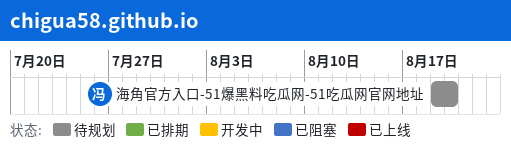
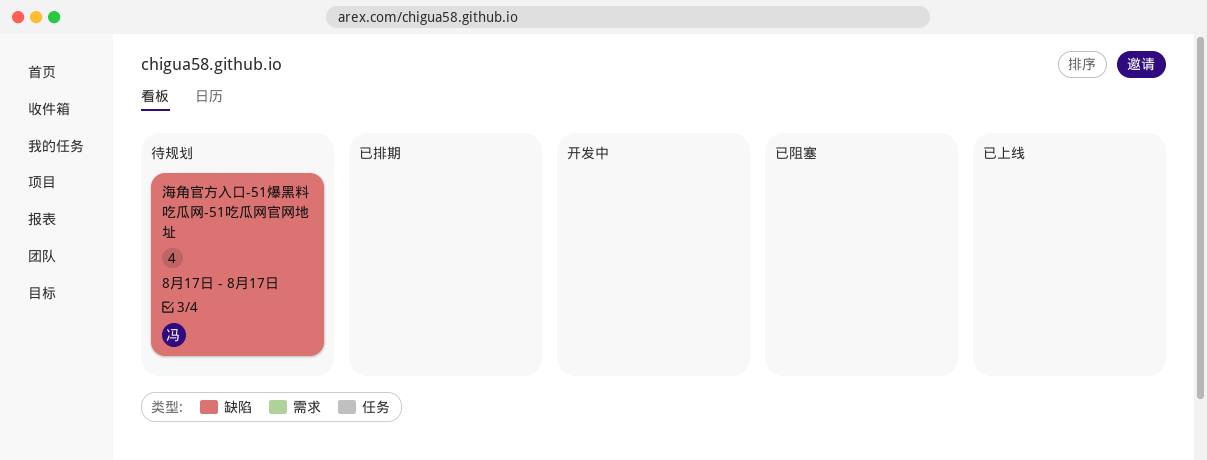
海角官方入口-51爆黑料吃瓜网-51吃瓜网官网地址, start: Aug 19 -> Aug 17
海角官方入口-51爆黑料吃瓜网-51吃瓜网官网地址, due: Aug 20 -> Aug 17

